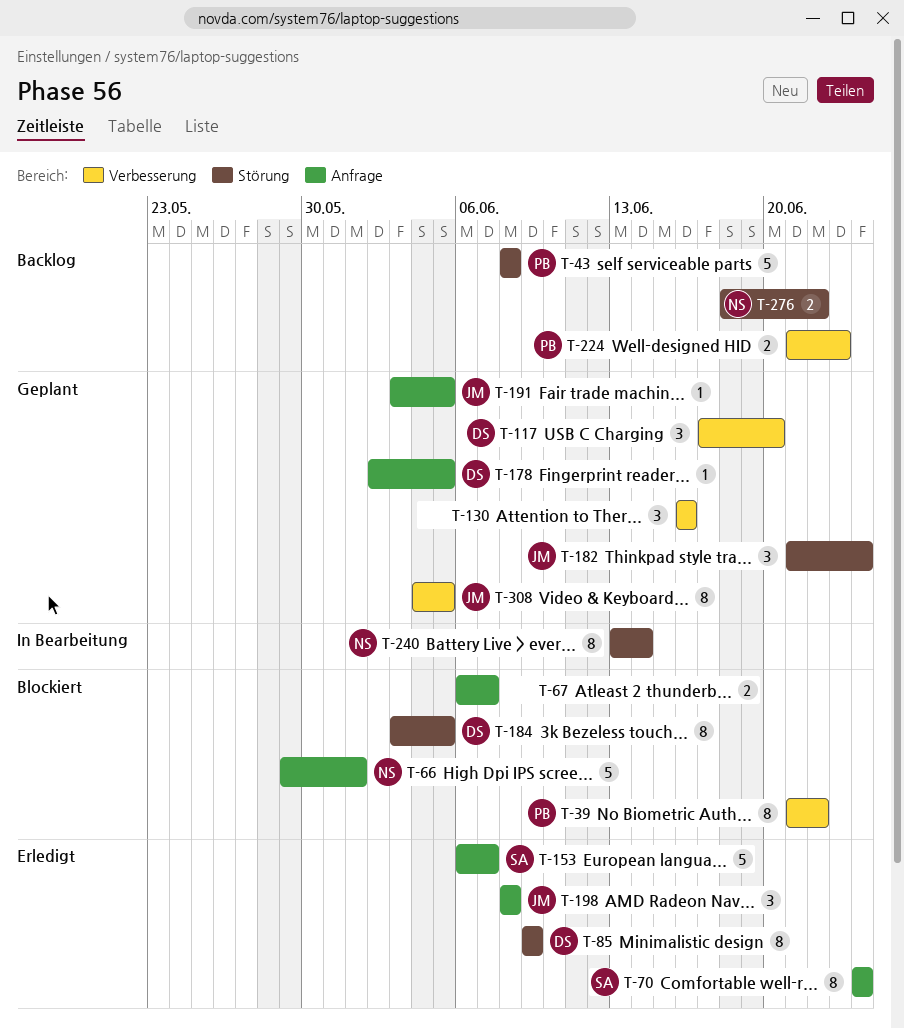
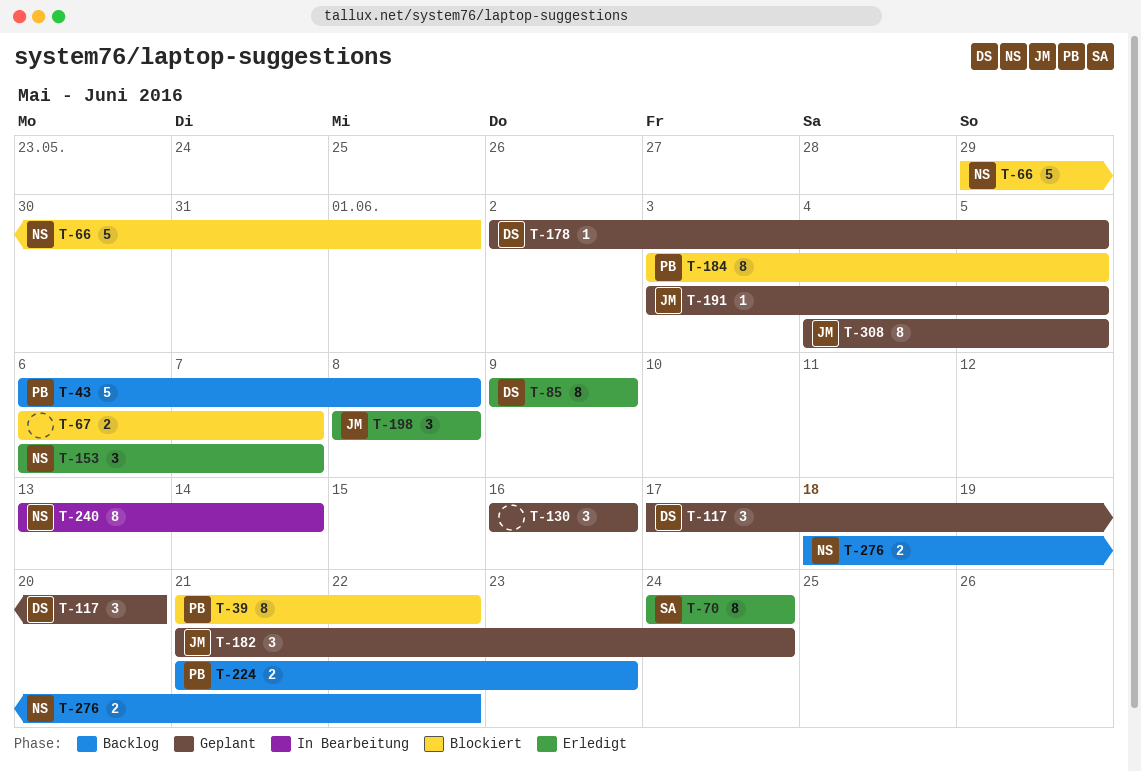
T-43, start: Jun 8 -> Jun 6
T-153, owner: SA -> NS
T-153, estimate: 5 -> 3
T-184, owner: DS -> PB

